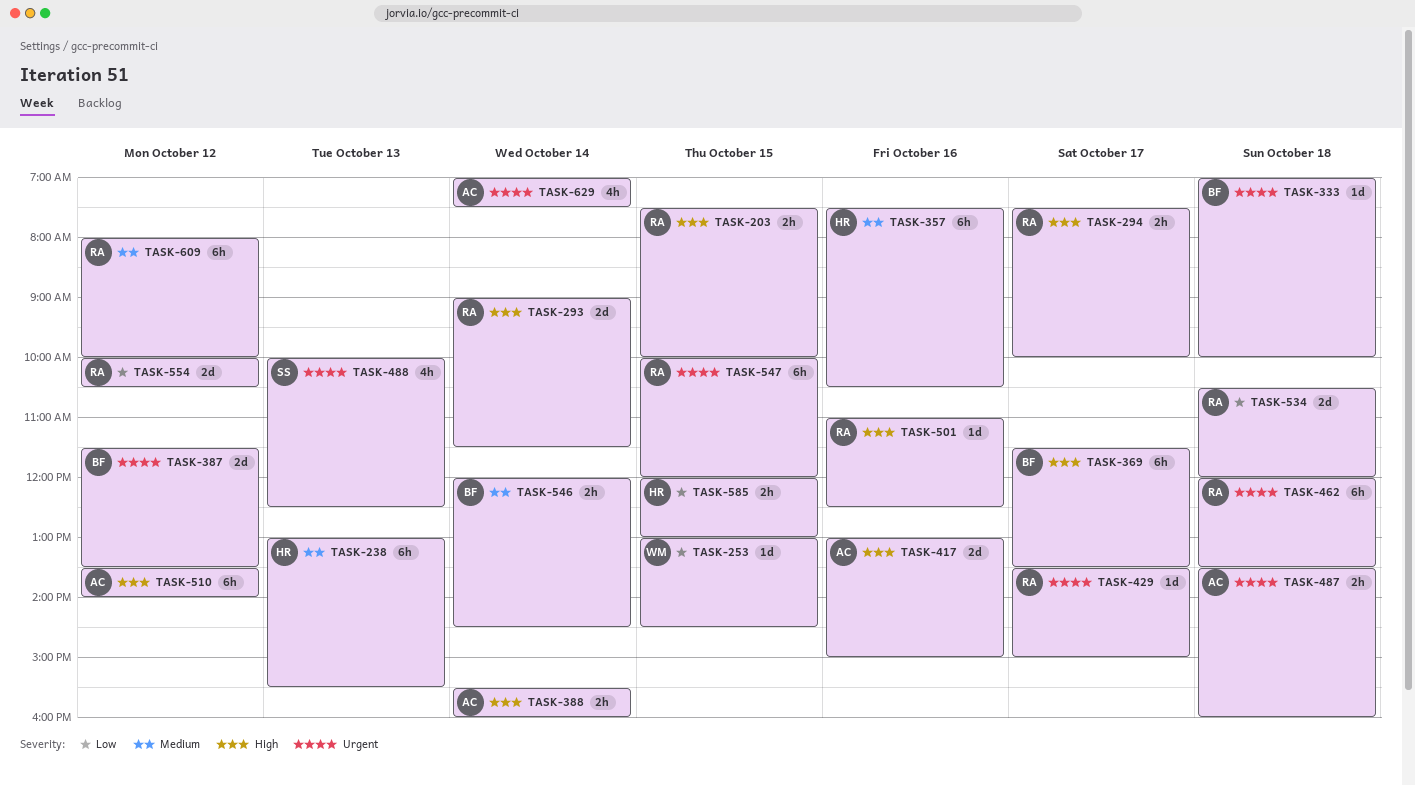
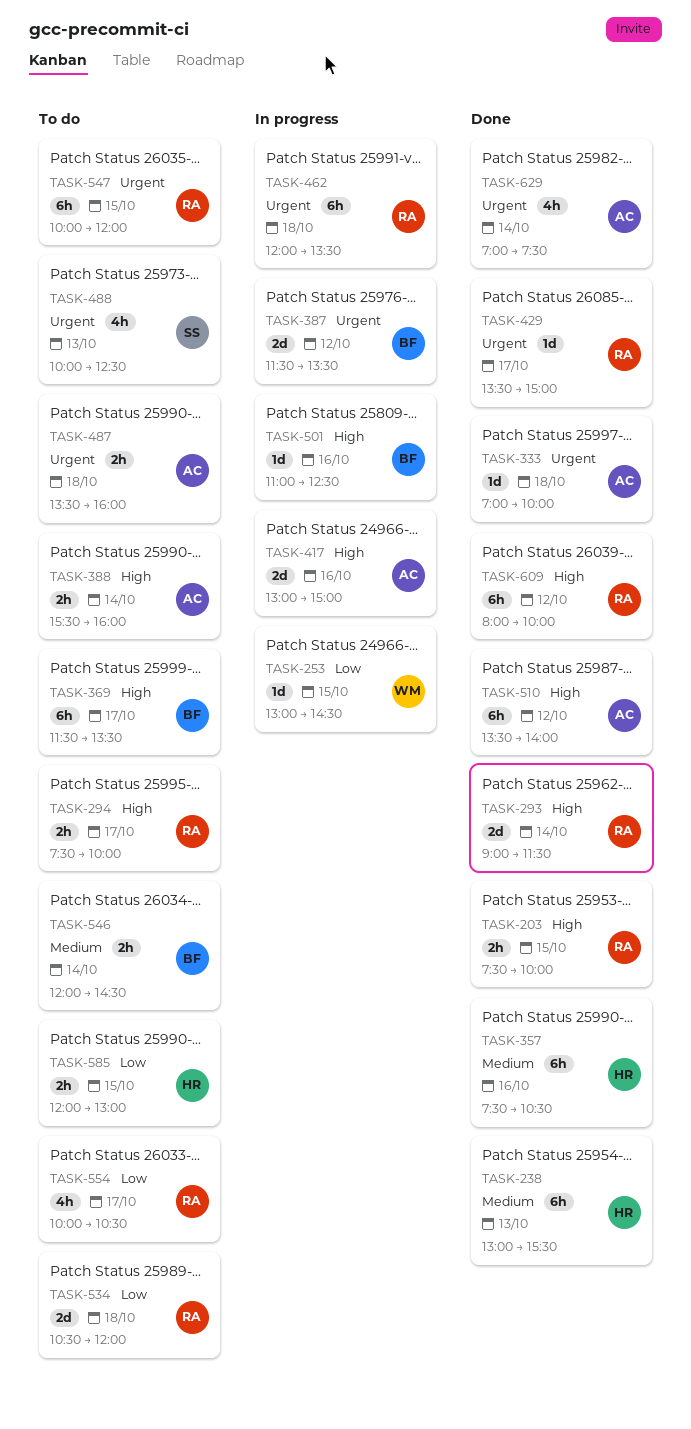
TASK-333, owner: BF -> AC
TASK-501, owner: RA -> BF
TASK-554, estimate: 2d -> 4h
TASK-554, day: Oct 12 -> Oct 17
TASK-609, priority: Medium -> High

